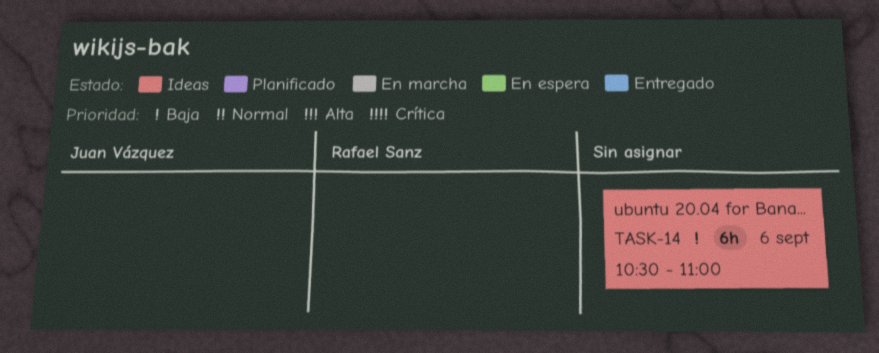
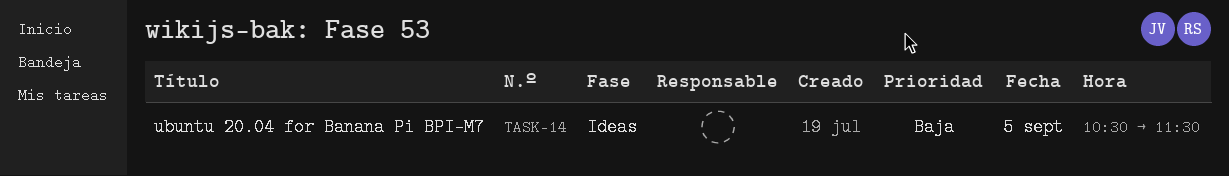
TASK-14, day: Sep 6 -> Sep 5
TASK-14, ends: 11:00 -> 11:30

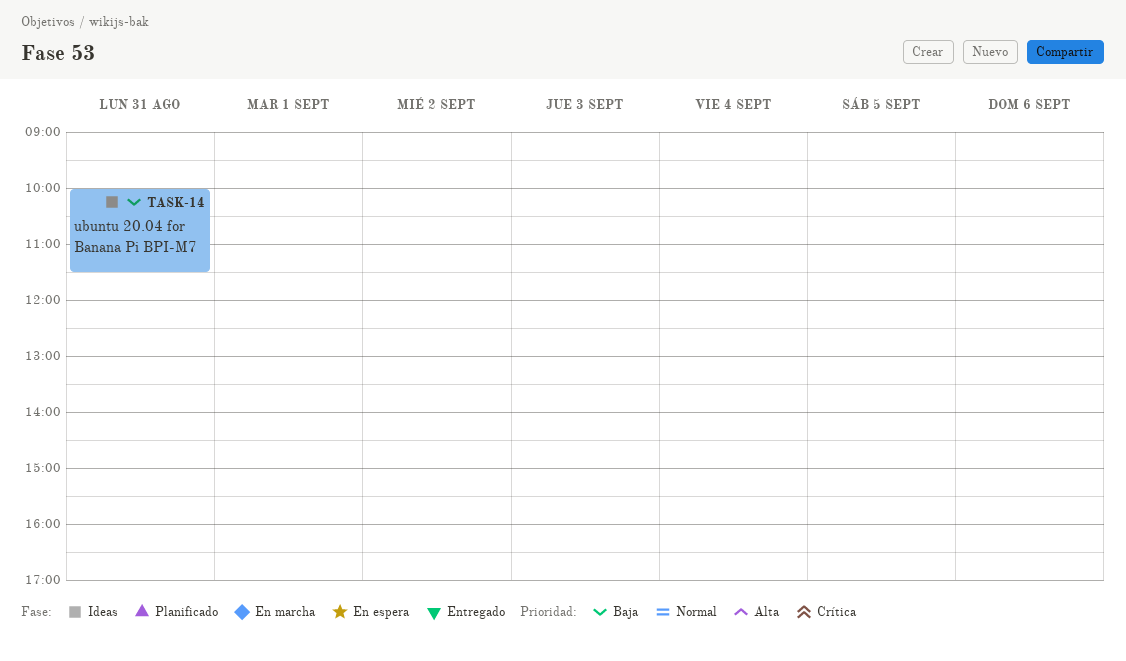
TASK-14, day: Sep 5 -> Aug 31
TASK-14, begins: 10:30 -> 10:00

